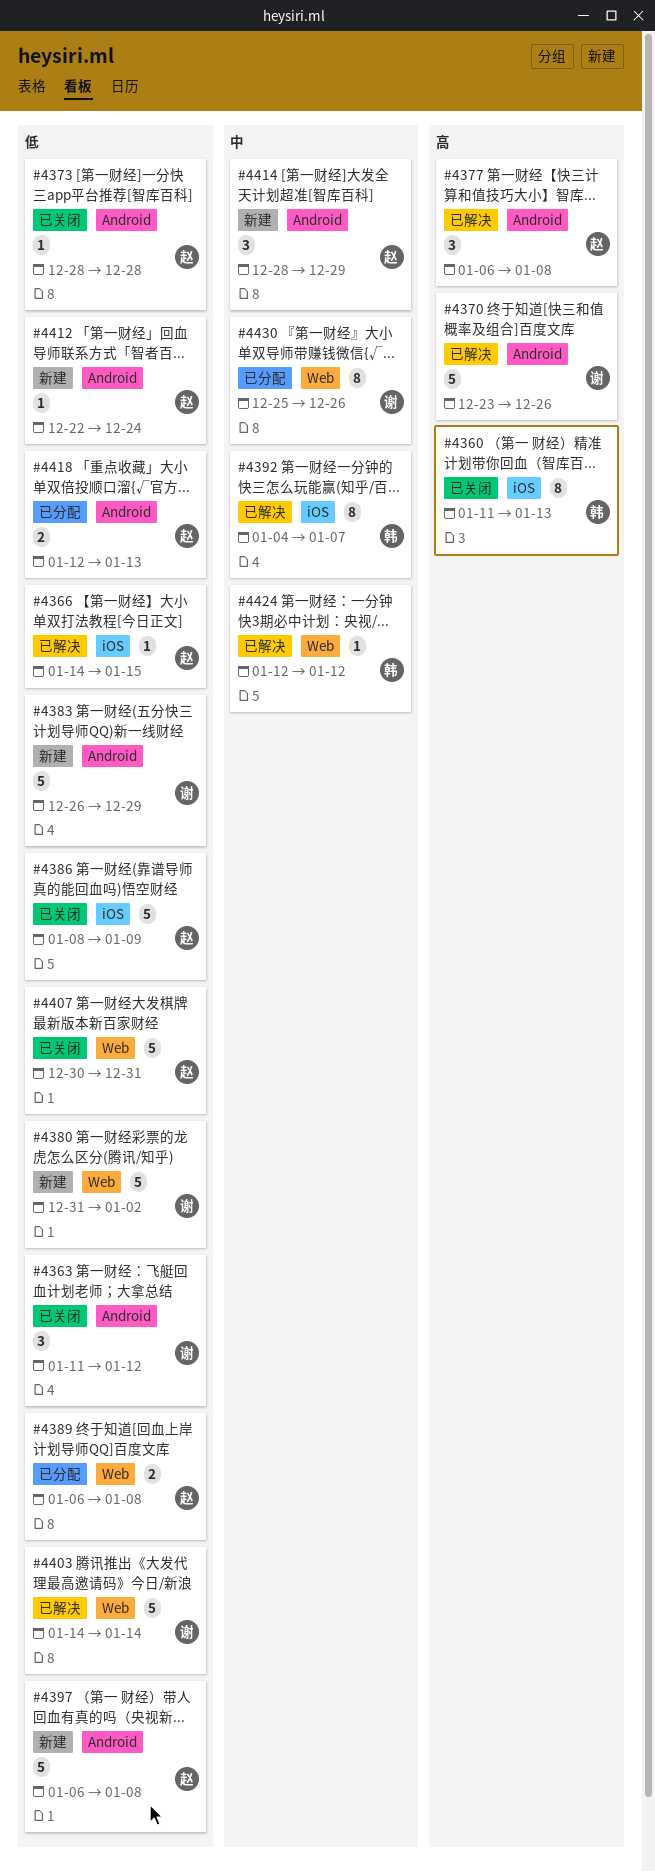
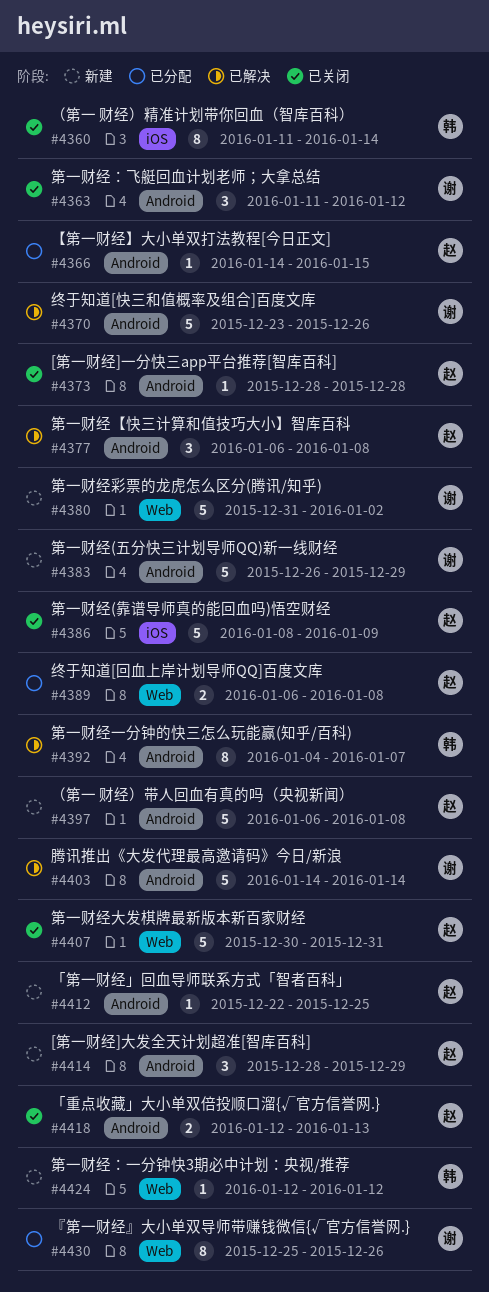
#4360, due: Jan 13 -> Jan 14
#4366, status: 已解决 -> 已分配
#4366, label: iOS -> Android
#4392, label: iOS -> Android
#4403, label: Web -> Android
#4412, due: Dec 24 -> Dec 25
#4418, status: 已分配 -> 已关闭
#4424, status: 已解决 -> 新建

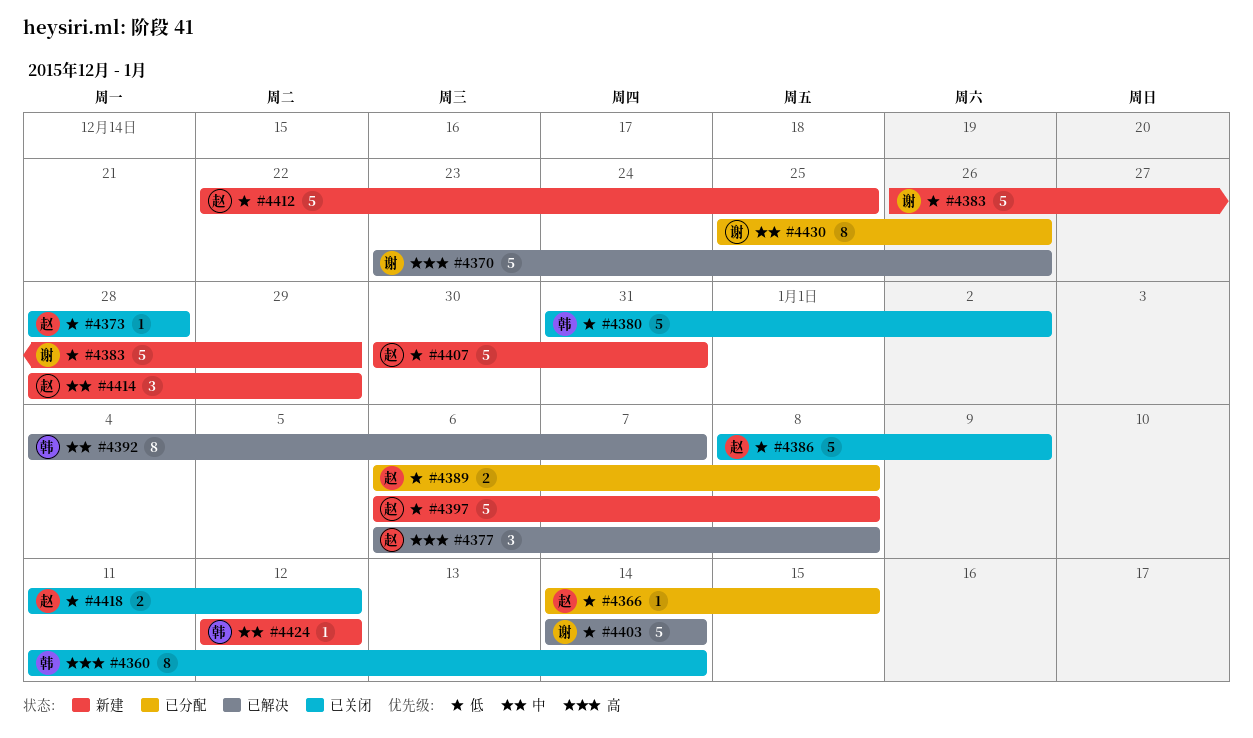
#4363: present -> none
#4380, status: 新建 -> 已关闭
#4380, owner: 谢 -> 韩
#4407, status: 已关闭 -> 新建
#4412, estimate: 1 -> 5
#4418, start: Jan 12 -> Jan 11
#4418, due: Jan 13 -> Jan 12

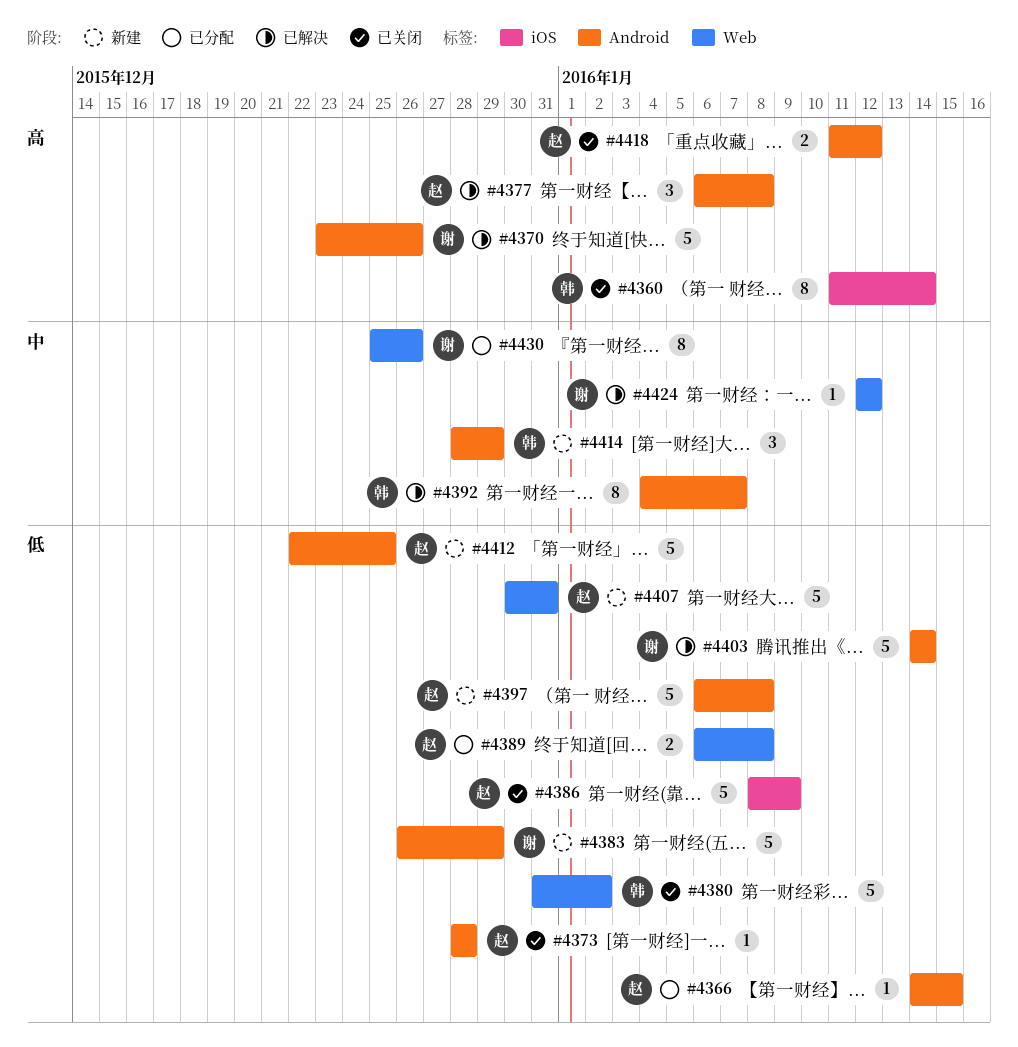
#4414, owner: 赵 -> 韩
#4418, priority: 低 -> 高
#4424, status: 新建 -> 已解决
#4424, owner: 韩 -> 谢

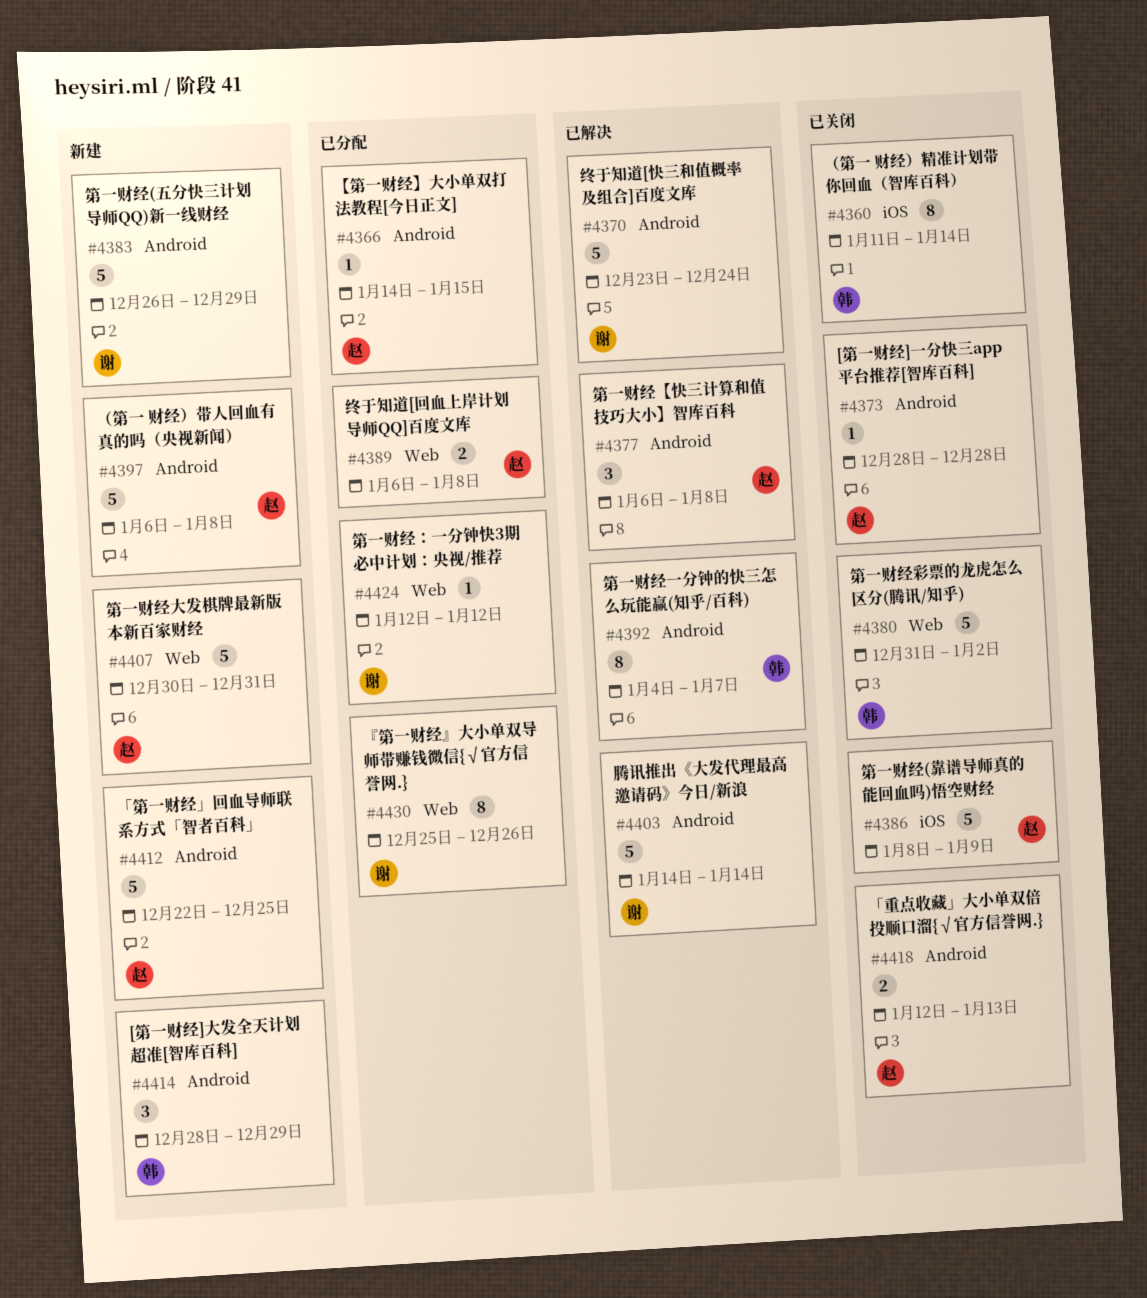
#4370, due: Dec 26 -> Dec 24
#4418, start: Jan 11 -> Jan 12
#4418, due: Jan 12 -> Jan 13
#4424, status: 已解决 -> 已分配

